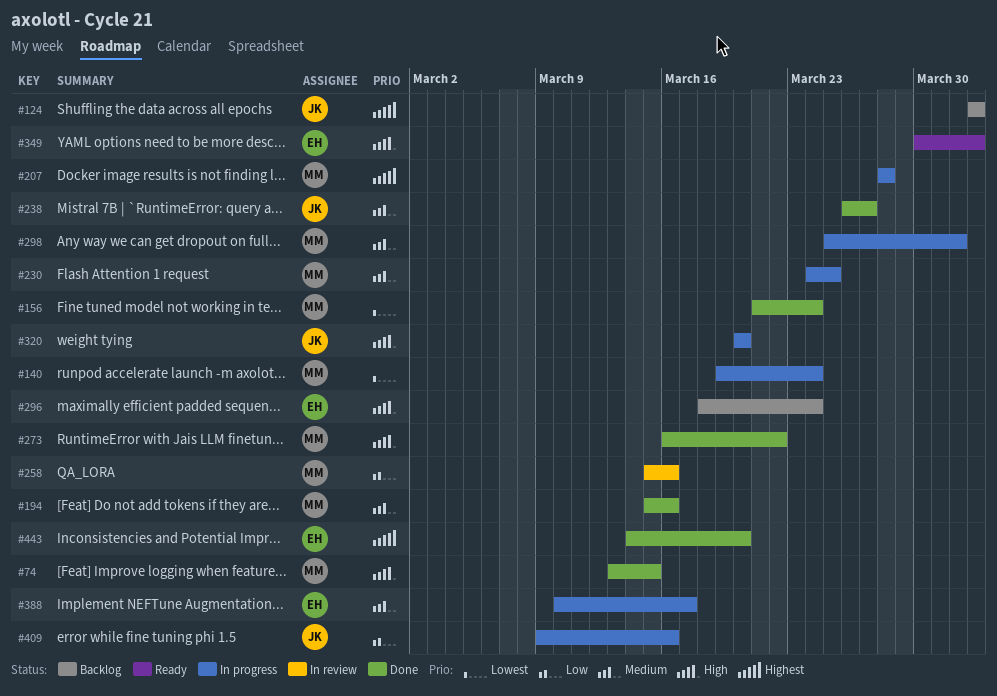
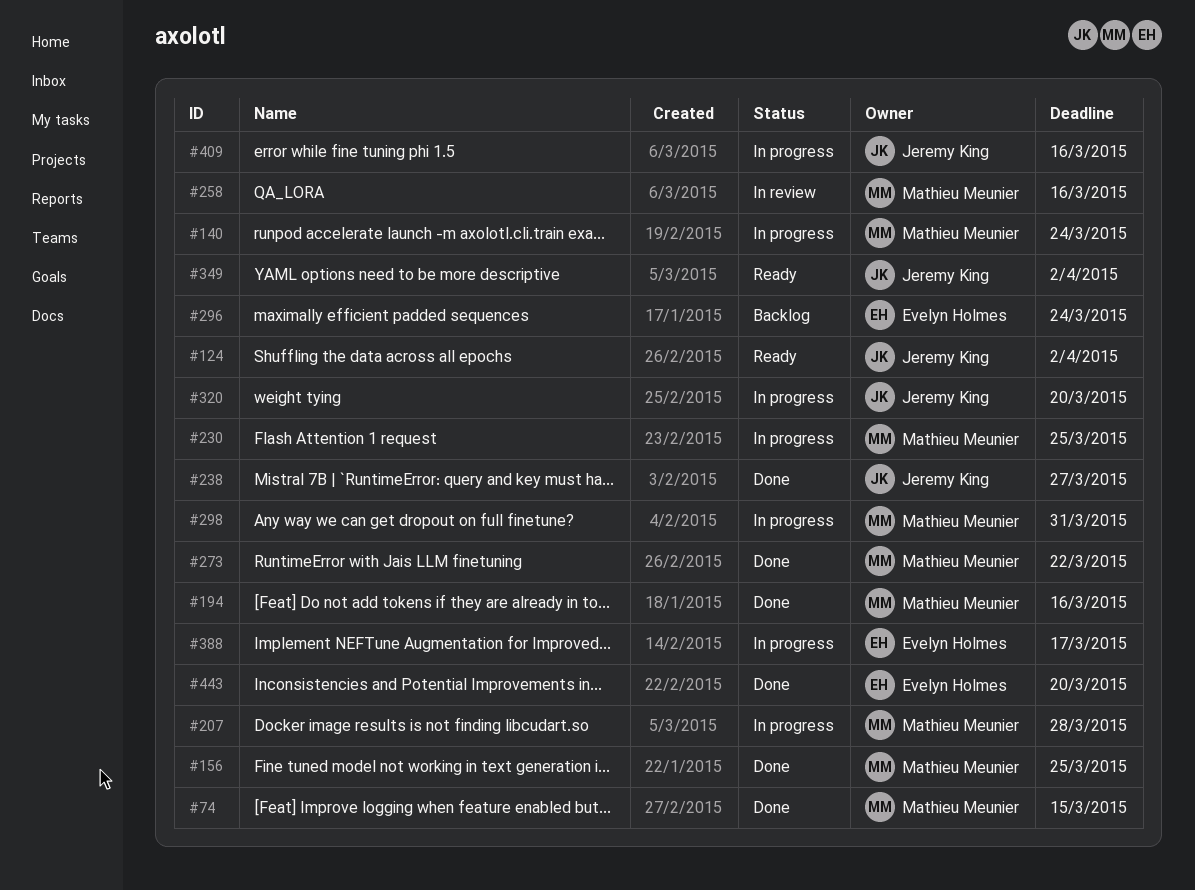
#124, status: Backlog -> Ready
#156, due: Mar 24 -> Mar 25
#298, due: Apr 1 -> Mar 31
#349, owner: Evelyn Holmes -> Jeremy King

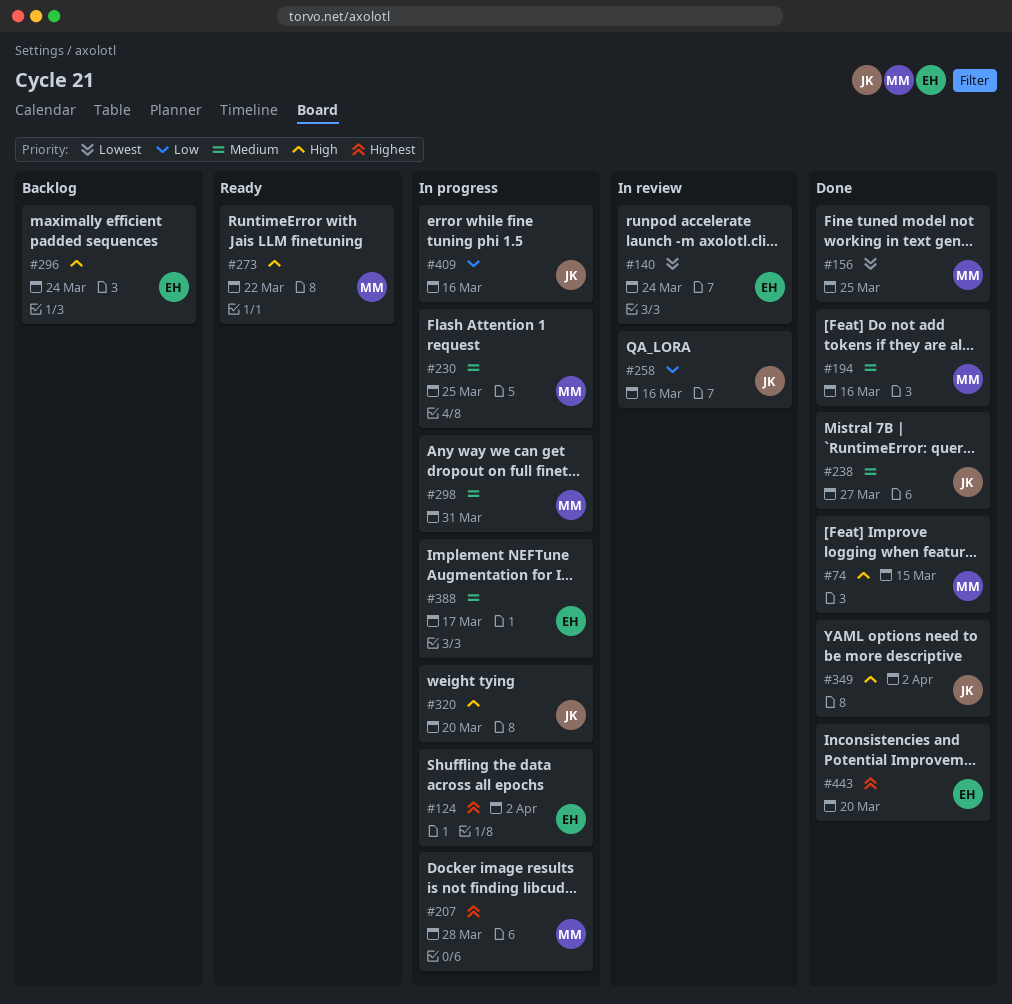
#124, status: Ready -> In progress
#124, owner: Jeremy King -> Evelyn Holmes
#140, status: In progress -> In review
#140, owner: Mathieu Meunier -> Evelyn Holmes
#258, owner: Mathieu Meunier -> Jeremy King
#273, status: Done -> Ready
#349, status: Ready -> Done

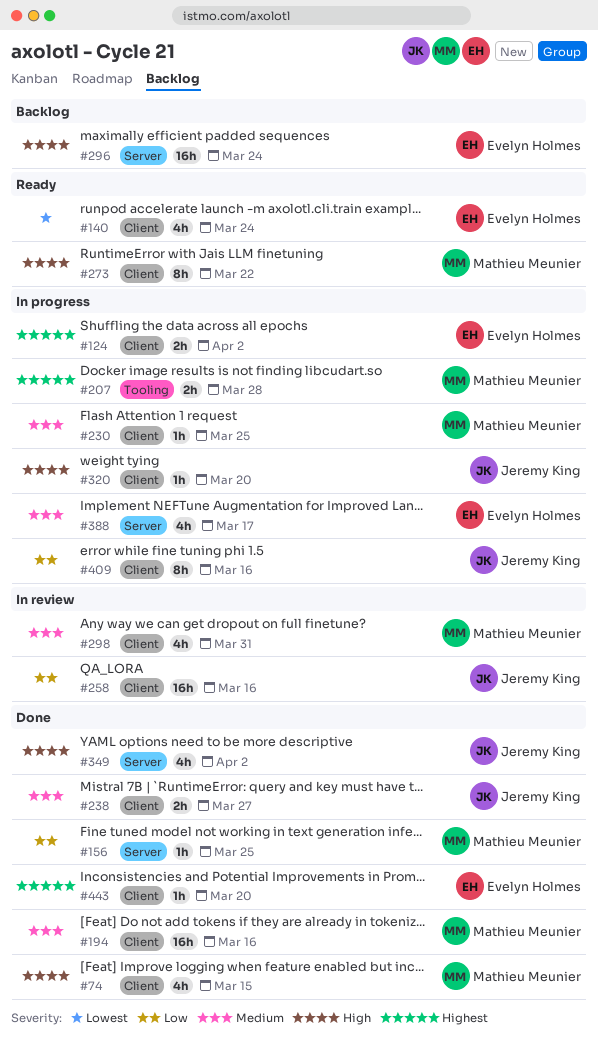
#140, status: In review -> Ready
#156, priority: Lowest -> Low
#298, status: In progress -> In review

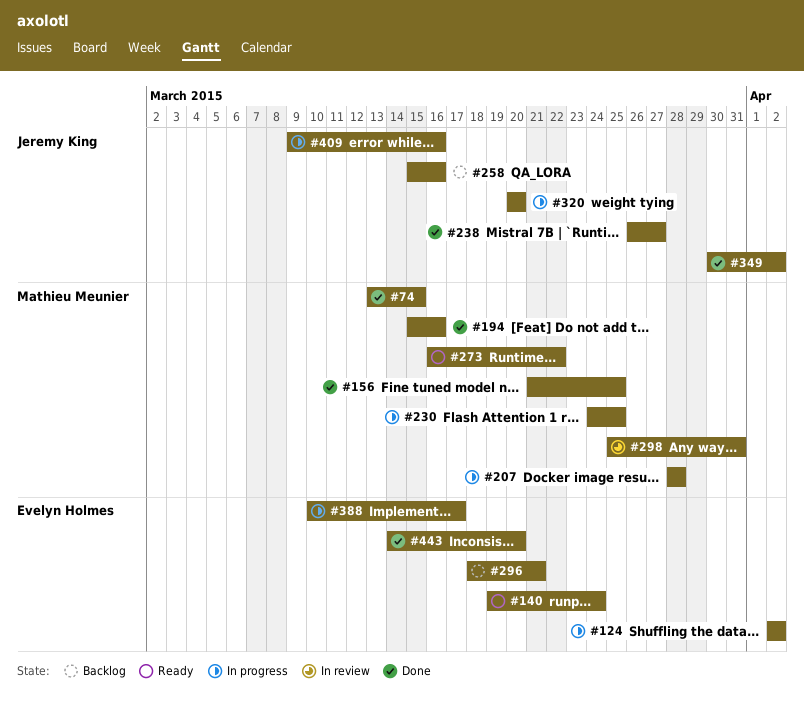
#258, status: In review -> Backlog
#296, due: Mar 24 -> Mar 21

